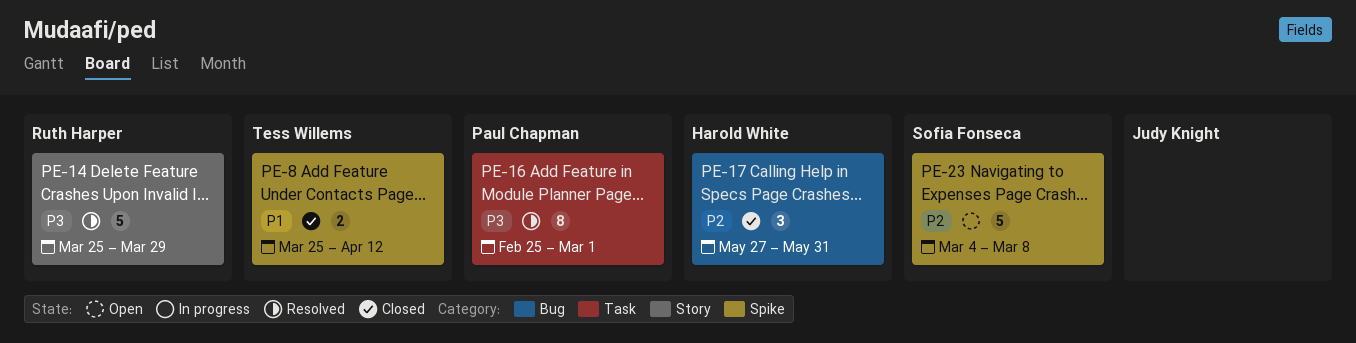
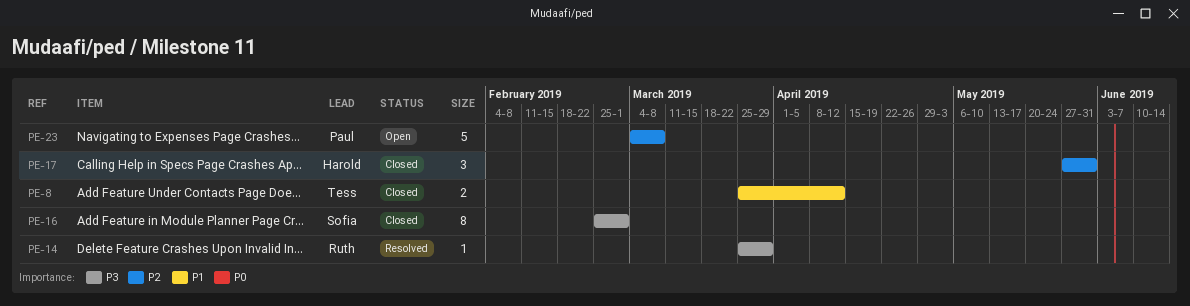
PE-14, estimate: 5 -> 1
PE-16, status: Resolved -> Closed
PE-16, owner: Paul Chapman -> Sofia Fonseca
PE-23, owner: Sofia Fonseca -> Paul Chapman

